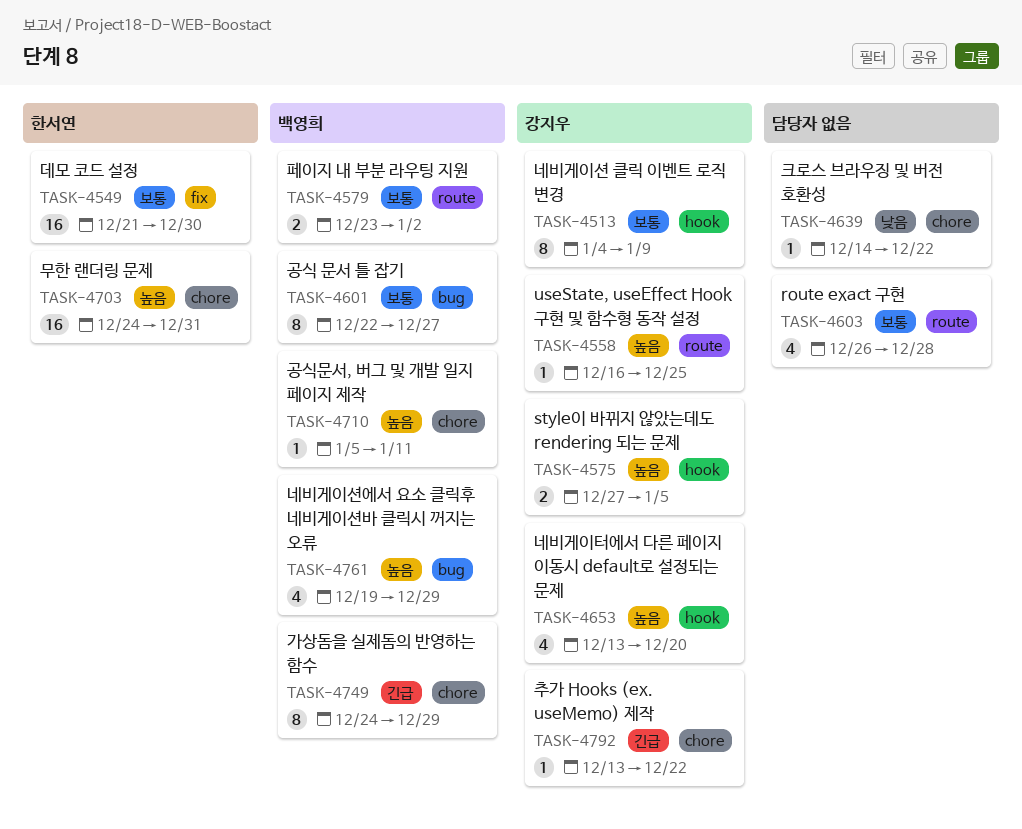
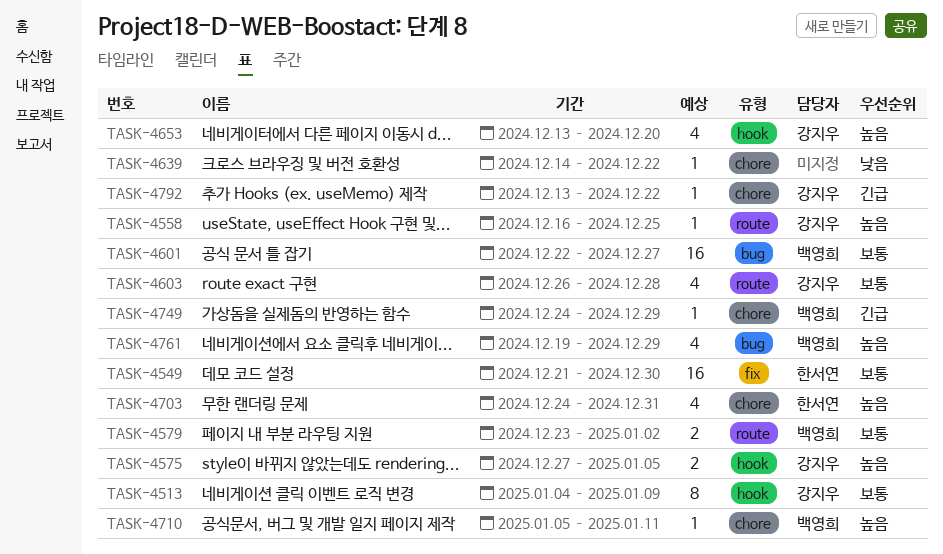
TASK-4601, estimate: 8 -> 16
TASK-4603, owner: none -> 강지우
TASK-4703, estimate: 16 -> 4
TASK-4749, estimate: 8 -> 1

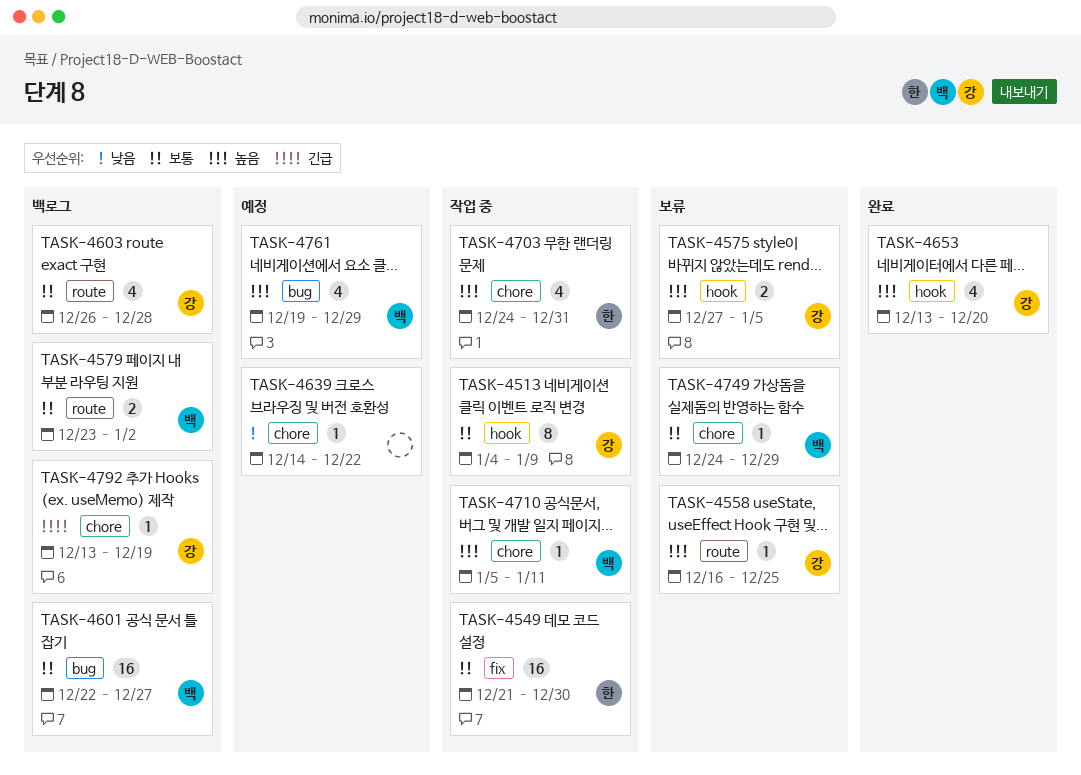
TASK-4749, priority: 긴급 -> 보통
TASK-4792, due: Dec 22 -> Dec 19

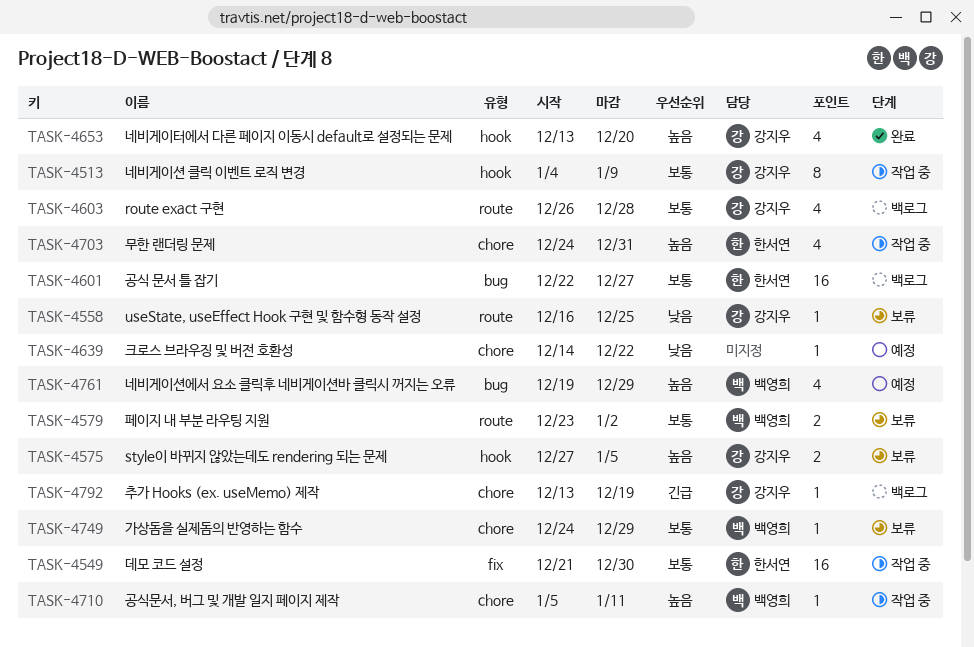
TASK-4558, priority: 높음 -> 낮음
TASK-4579, status: 백로그 -> 보류
TASK-4601, owner: 백영희 -> 한서연

